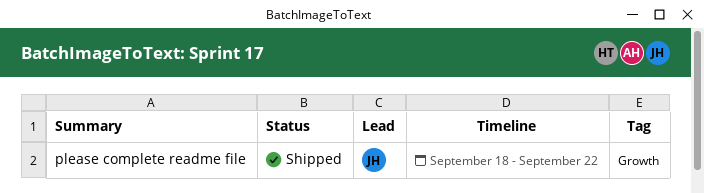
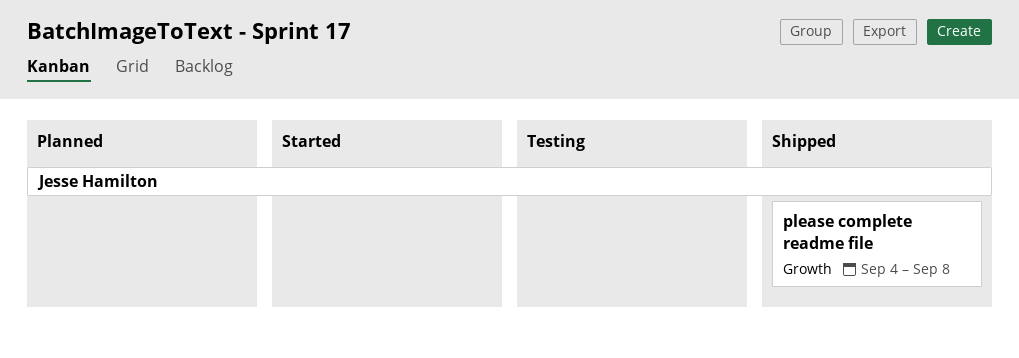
please complete readme file, start: Sep 18 -> Sep 4
please complete readme file, due: Sep 22 -> Sep 8

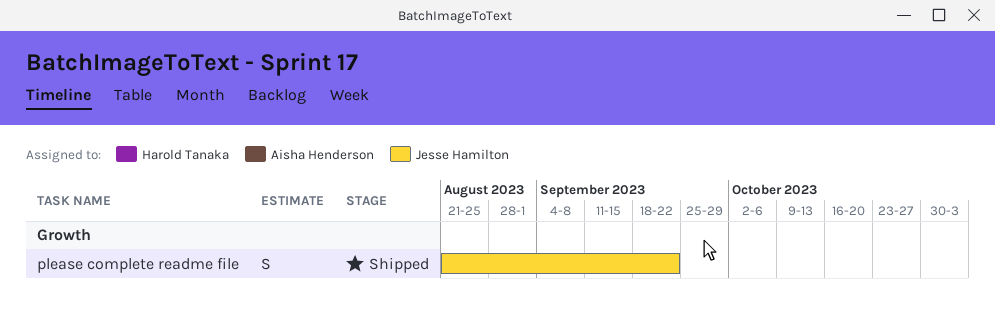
please complete readme file, start: Sep 4 -> Aug 21
please complete readme file, due: Sep 8 -> Sep 22

